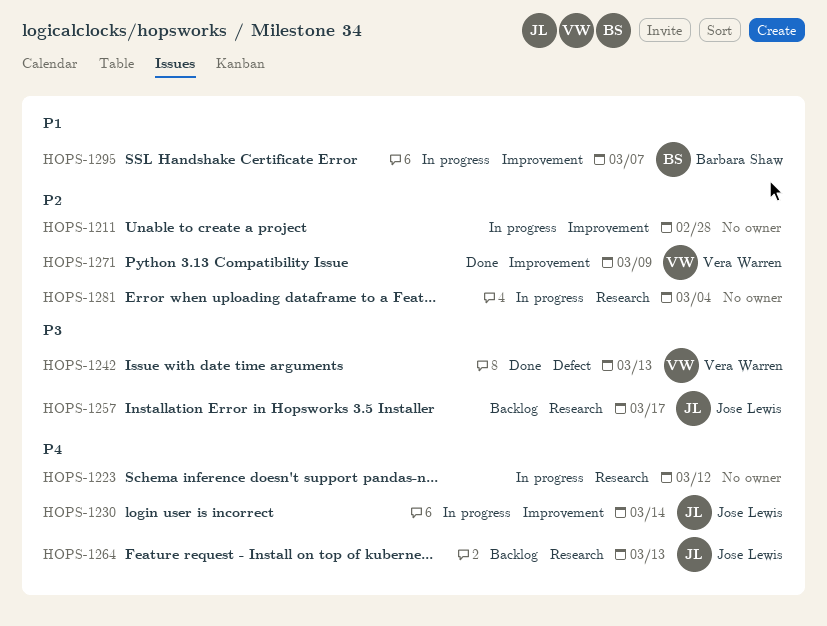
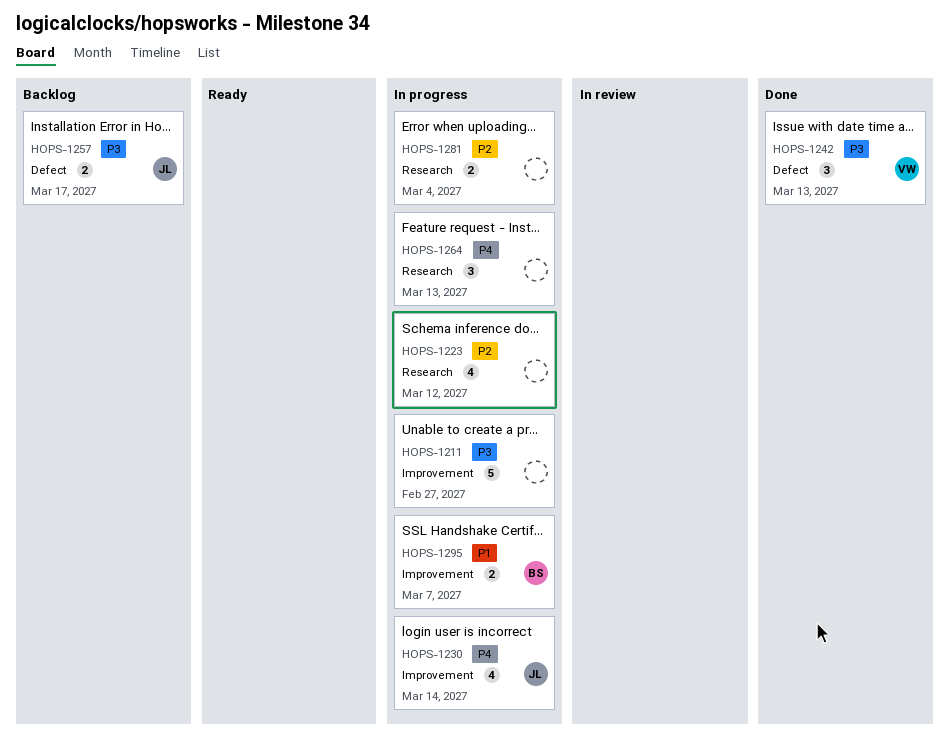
HOPS-1211, priority: P2 -> P3
HOPS-1211, due: Feb 28 -> Feb 27
HOPS-1223, priority: P4 -> P2
HOPS-1257, label: Research -> Defect
HOPS-1264, status: Backlog -> In progress
HOPS-1264, owner: Jose Lewis -> none
HOPS-1271: present -> none

